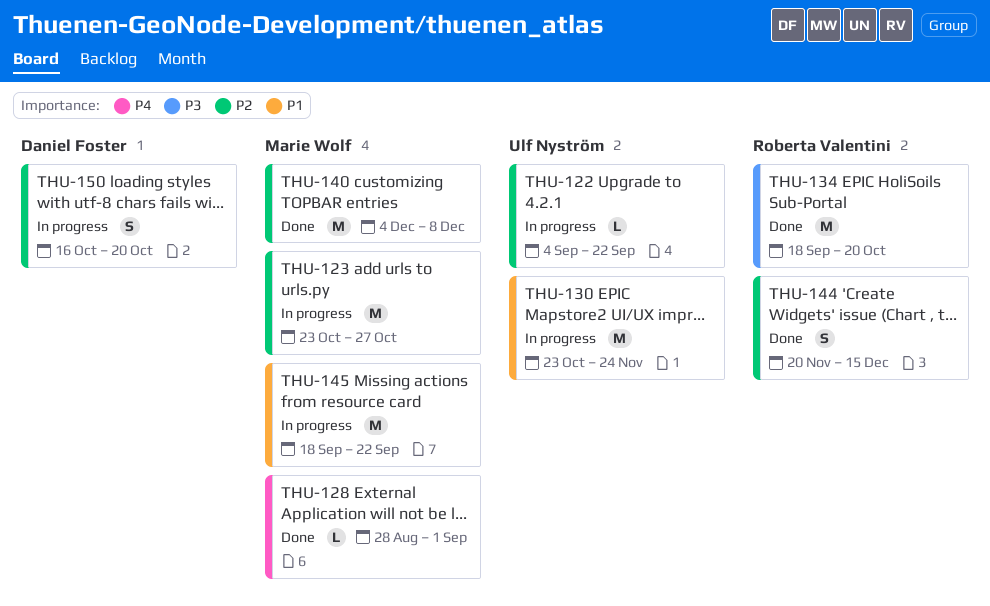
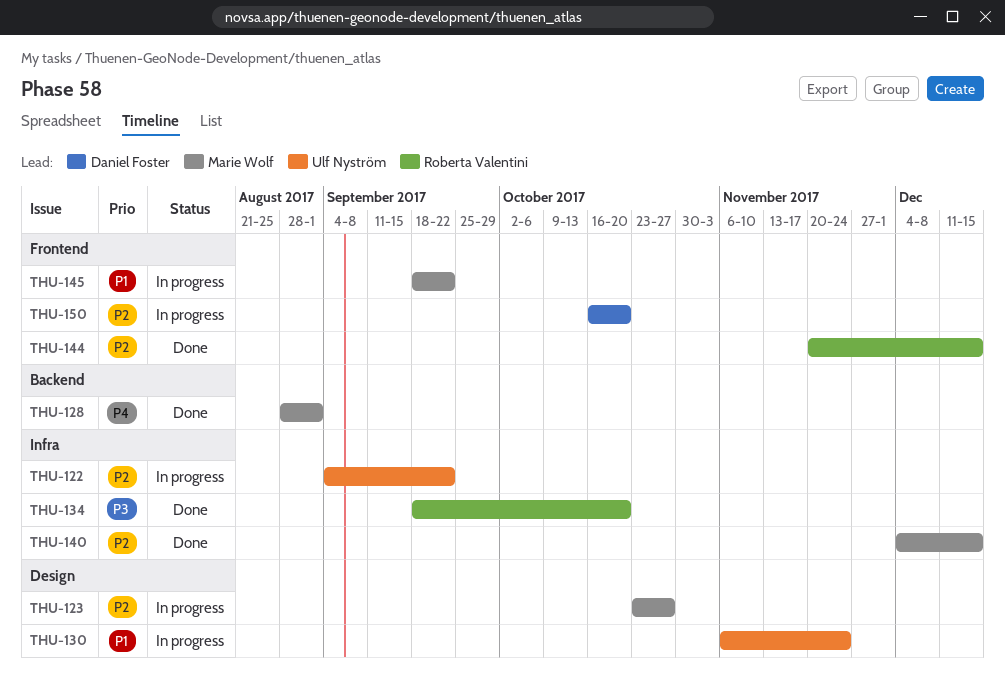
THU-130, start: Oct 23 -> Nov 6
THU-140, due: Dec 8 -> Dec 15

